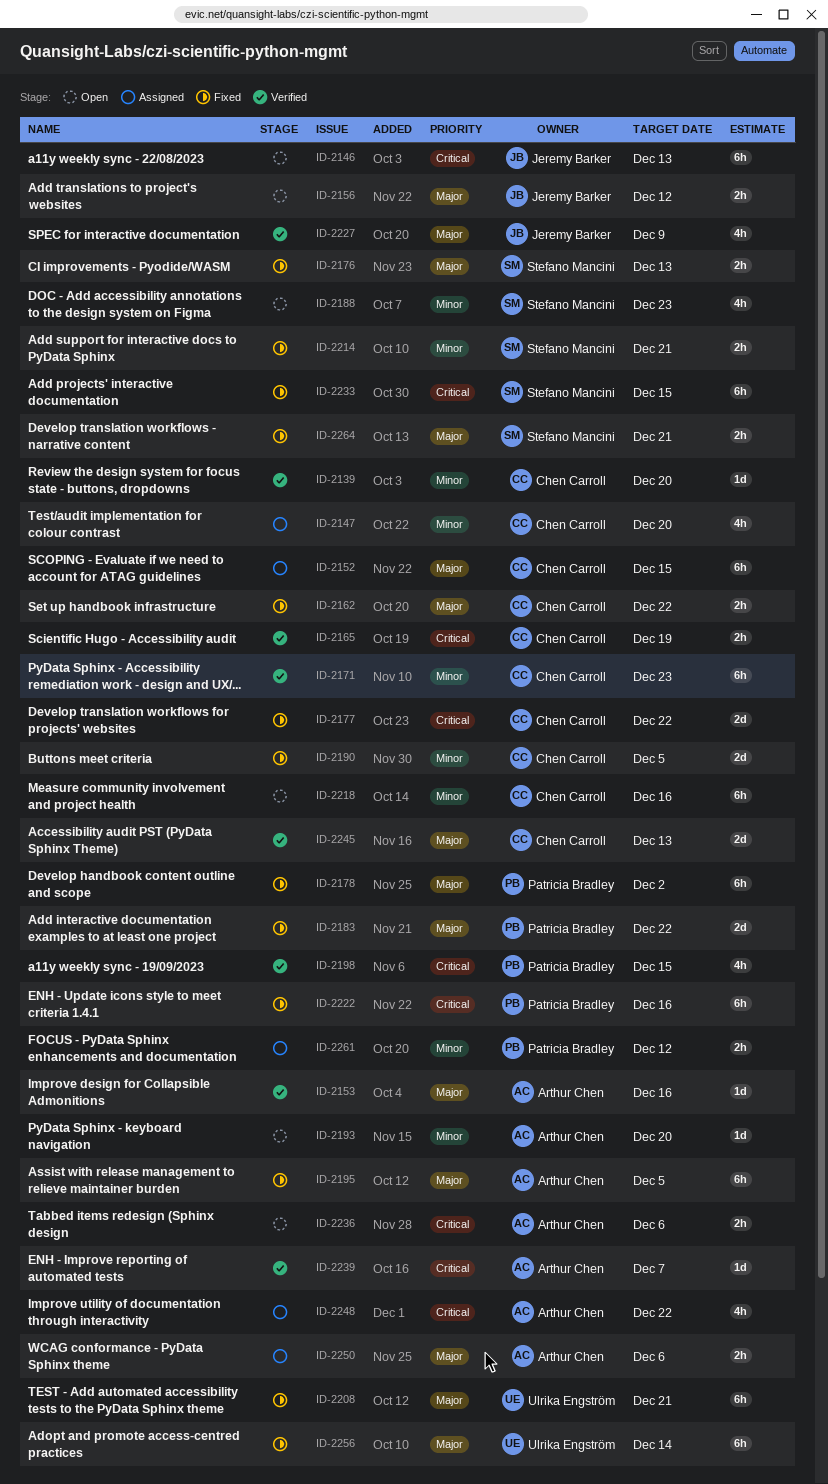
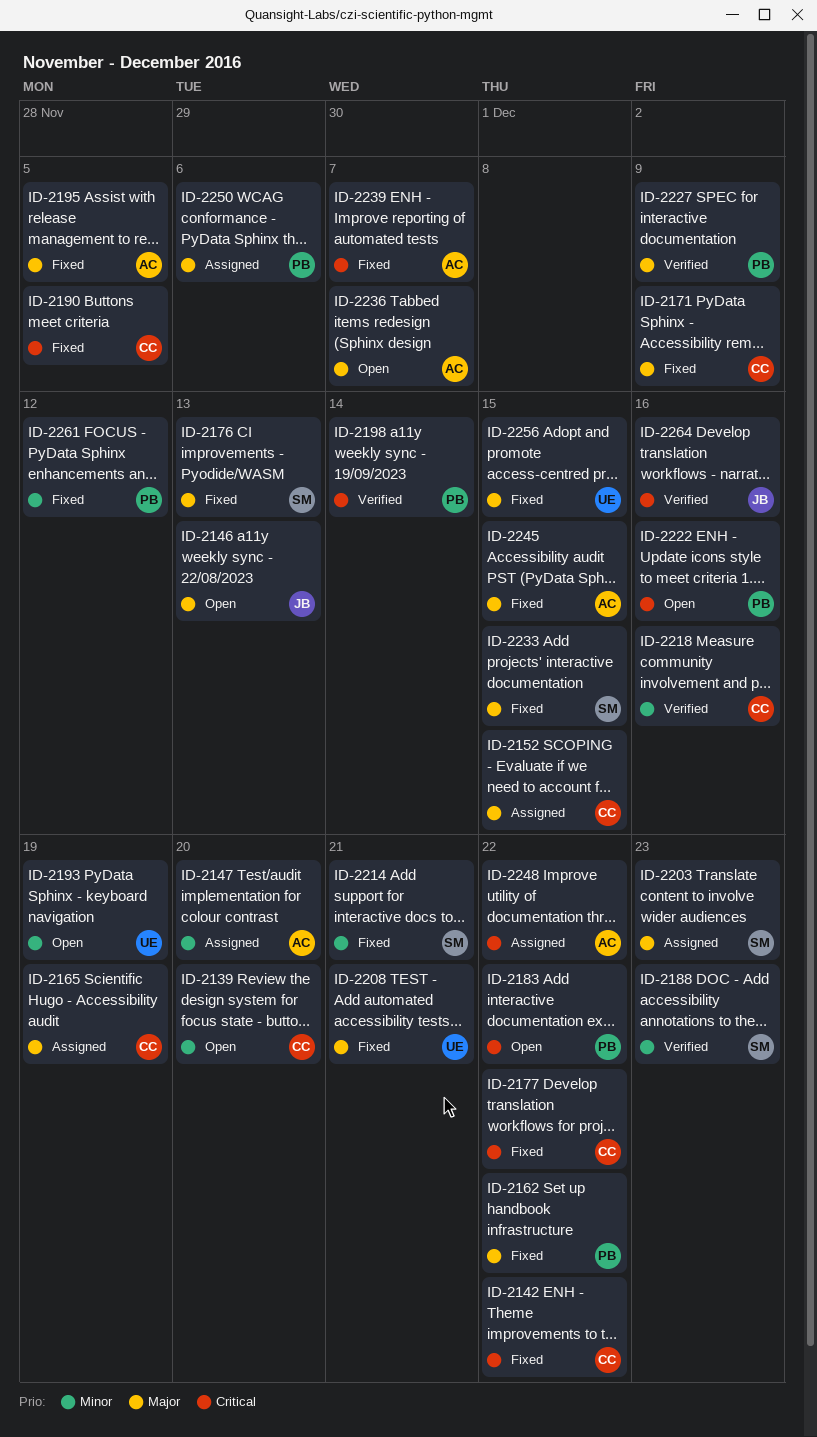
ID-2139, status: Verified -> Open
ID-2142: none -> present
ID-2146, priority: Critical -> Major
ID-2147, owner: Chen Carroll -> Arthur Chen
ID-2153: present -> none
ID-2156: present -> none
ID-2162, owner: Chen Carroll -> Patricia Bradley
ID-2165, status: Verified -> Assigned
ID-2165, priority: Critical -> Major
ID-2171, status: Verified -> Fixed
ID-2171, priority: Minor -> Major
ID-2171, due: Dec 23 -> Dec 9
ID-2178: present -> none
ID-2183, status: Fixed -> Open
ID-2183, priority: Major -> Critical
ID-2188, status: Open -> Verified
ID-2190, priority: Minor -> Critical
ID-2193, owner: Arthur Chen -> Ulrika Engström
ID-2193, due: Dec 20 -> Dec 19
ID-2198, due: Dec 15 -> Dec 14
ID-2203: none -> present
ID-2218, status: Open -> Verified
ID-2222, status: Fixed -> Open
ID-2227, owner: Jeremy Barker -> Patricia Bradley
ID-2233, priority: Critical -> Major
ID-2236, priority: Critical -> Major
ID-2236, due: Dec 6 -> Dec 7
ID-2239, status: Verified -> Fixed
ID-2245, status: Verified -> Fixed
ID-2245, owner: Chen Carroll -> Arthur Chen
ID-2245, due: Dec 13 -> Dec 15
ID-2250, owner: Arthur Chen -> Patricia Bradley
ID-2256, due: Dec 14 -> Dec 15
ID-2261, status: Assigned -> Fixed
ID-2264, status: Fixed -> Verified
ID-2264, owner: Stefano Mancini -> Jeremy Barker
ID-2264, priority: Major -> Critical
ID-2264, due: Dec 21 -> Dec 16

